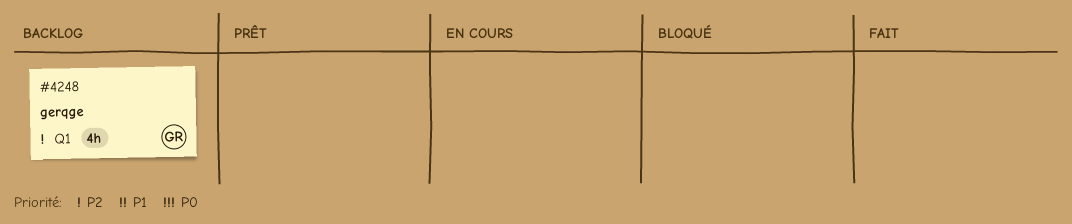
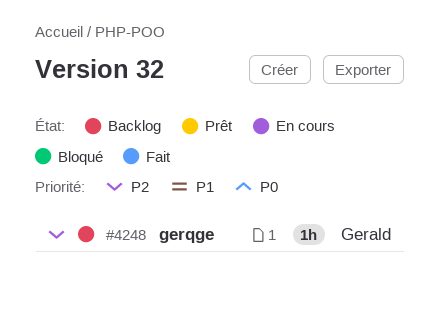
#4248, estimate: 4h -> 1h

